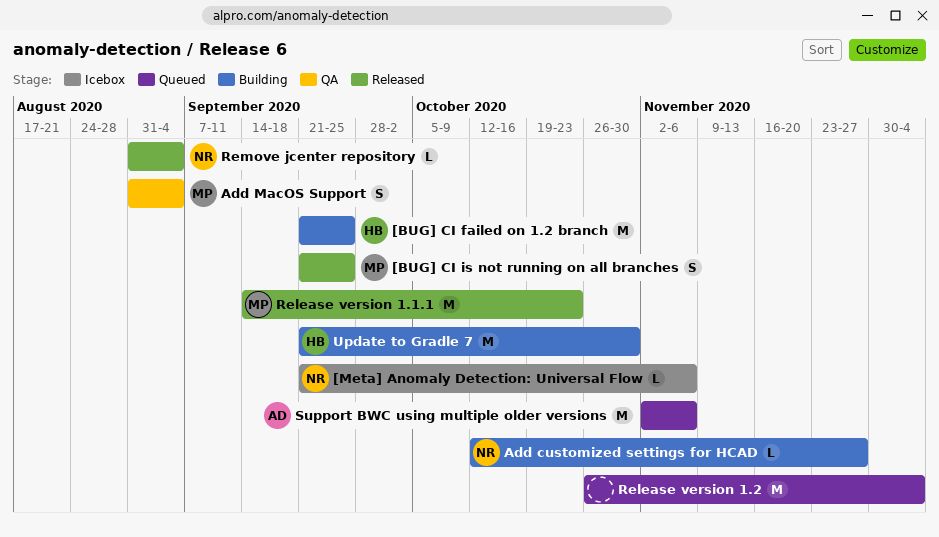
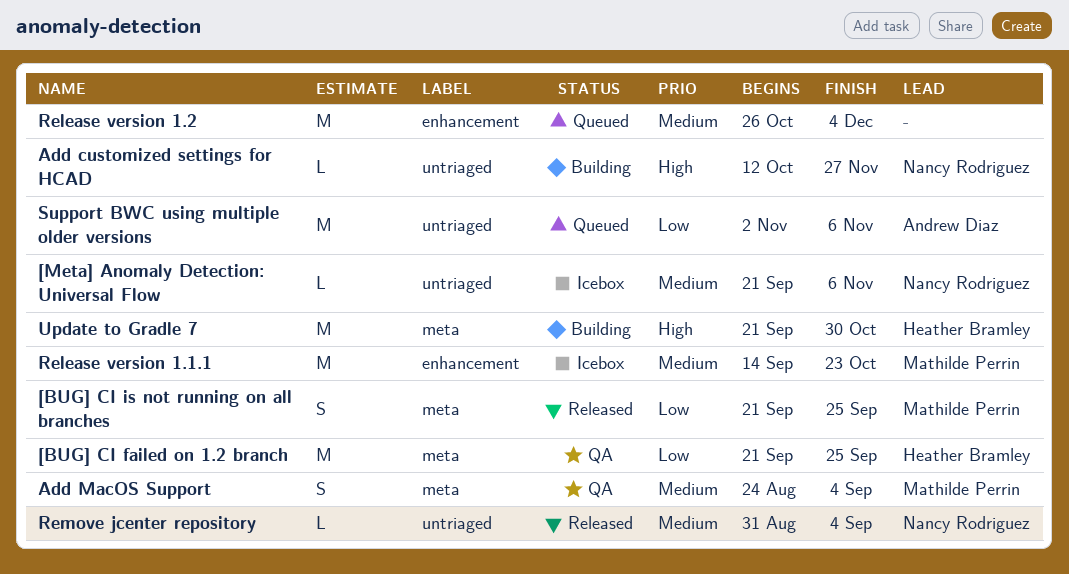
[BUG] CI failed on 1.2 branch, status: Building -> QA
Add MacOS Support, start: Aug 31 -> Aug 24
Release version 1.1.1, status: Released -> Icebox

